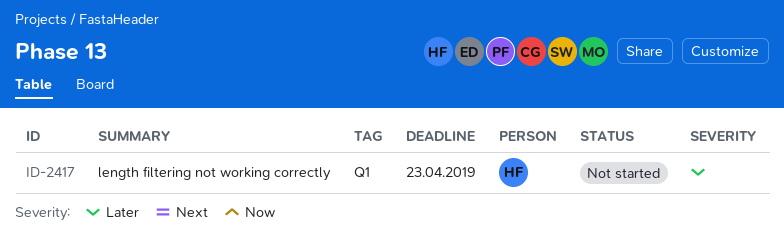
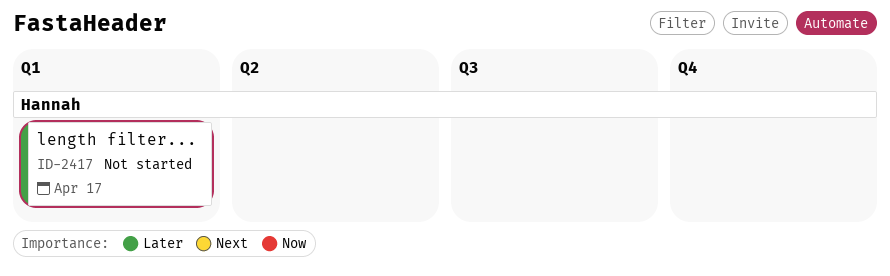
ID-2417, due: Apr 23 -> Apr 17

